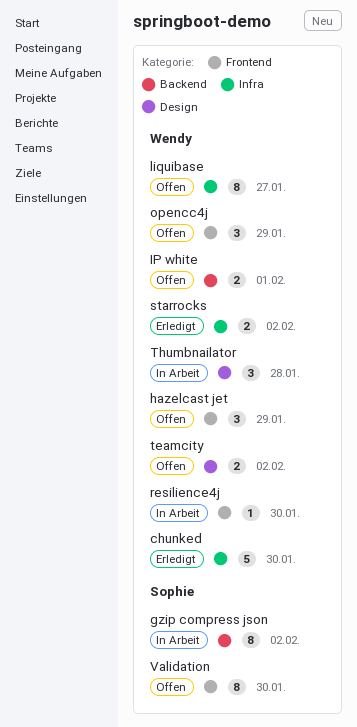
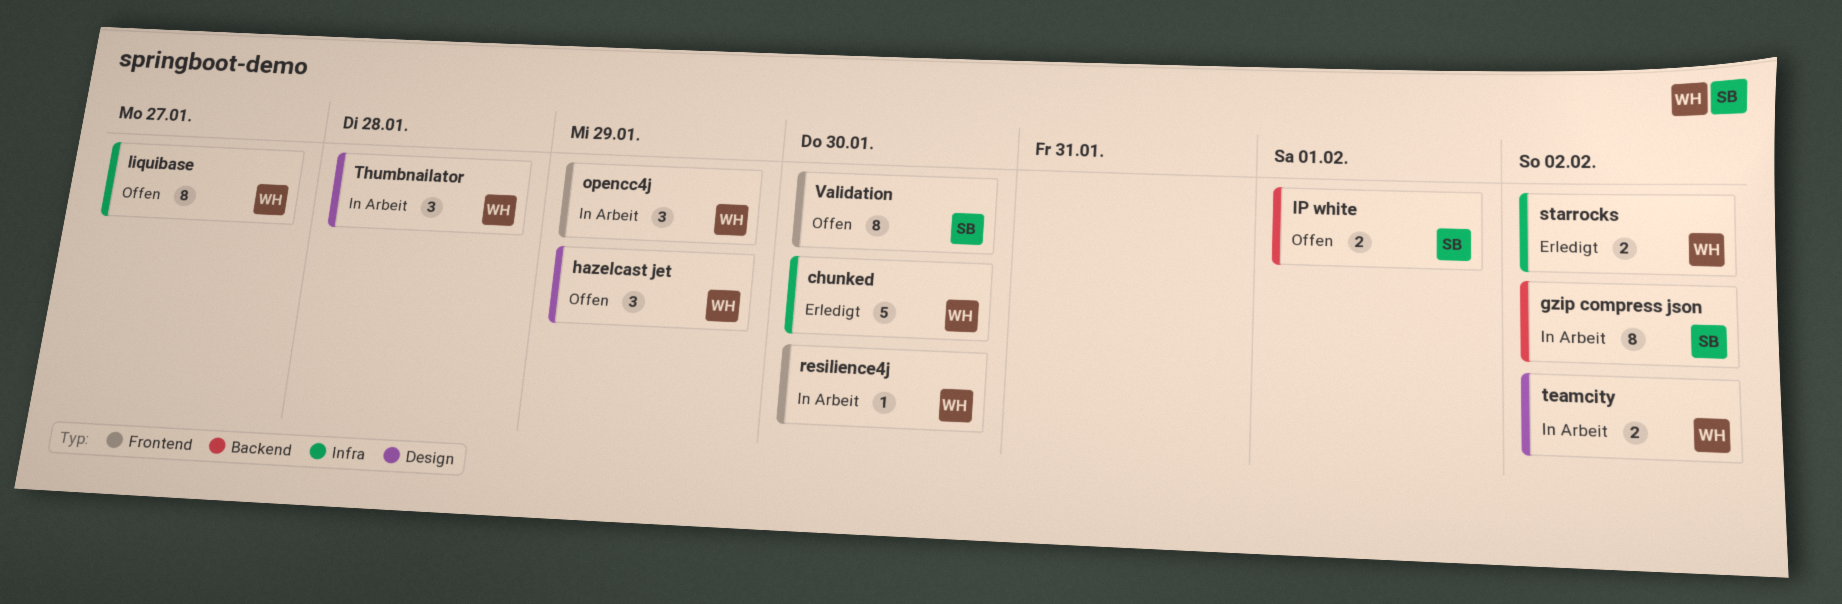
hazelcast jet, label: Frontend -> Design
IP white, owner: Wendy -> Sophie
opencc4j, status: Offen -> In Arbeit
teamcity, status: Offen -> In Arbeit

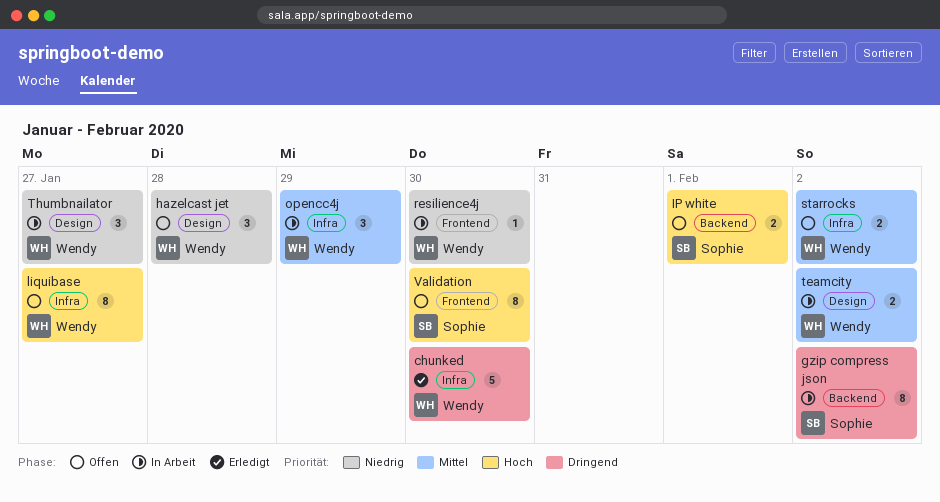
hazelcast jet, due: Jan 29 -> Jan 28
opencc4j, label: Frontend -> Infra
starrocks, status: Erledigt -> Offen
Thumbnailator, due: Jan 28 -> Jan 27

